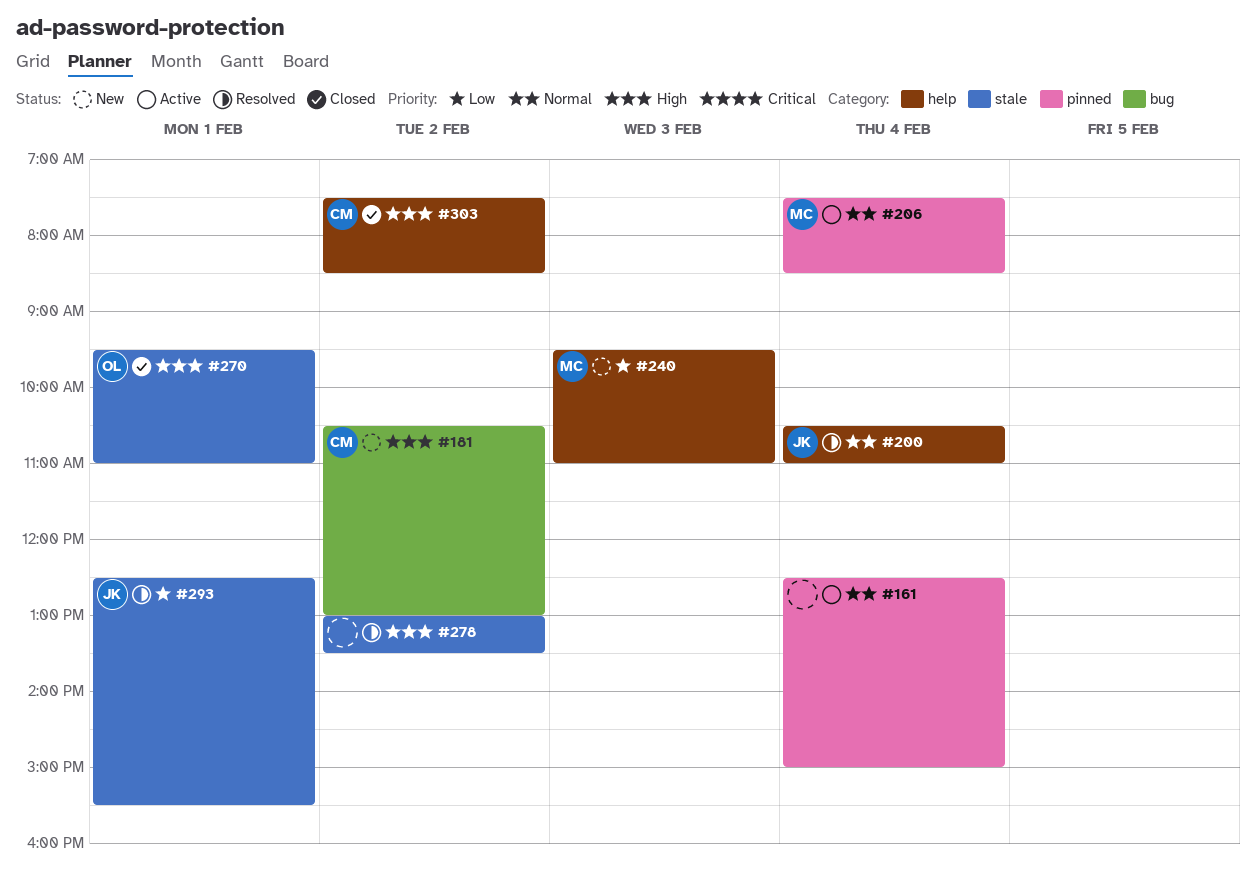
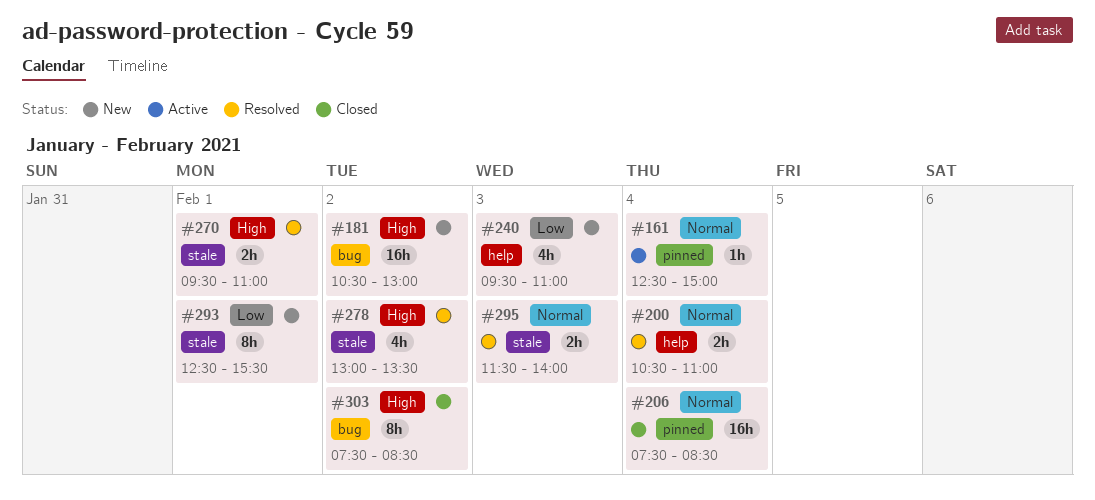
#206, status: Active -> Closed
#270, status: Closed -> Resolved
#293, status: Resolved -> New
#295: none -> present
#303, label: help -> bug

